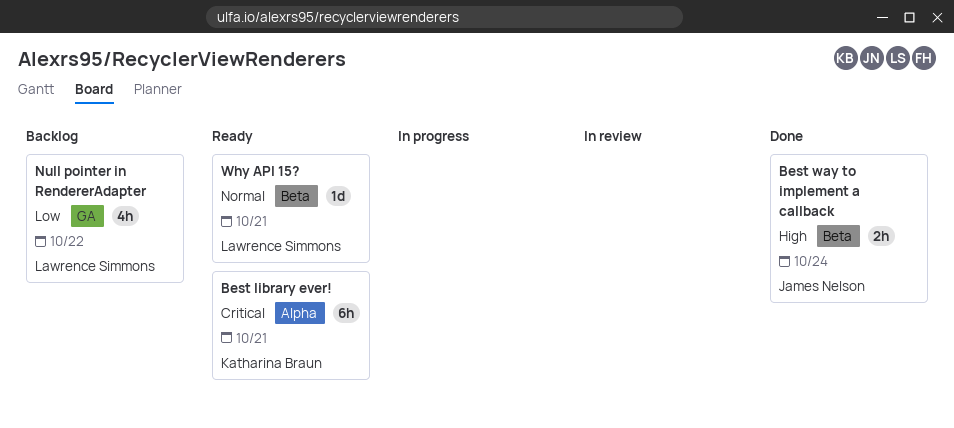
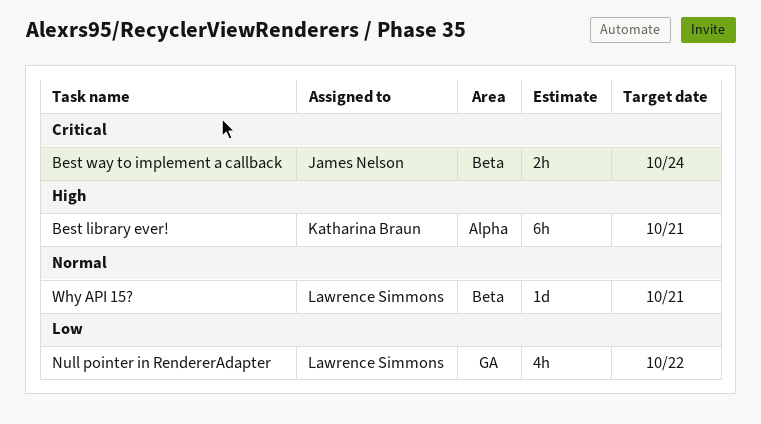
Best library ever!, priority: Critical -> High
Best way to implement a callback, priority: High -> Critical

